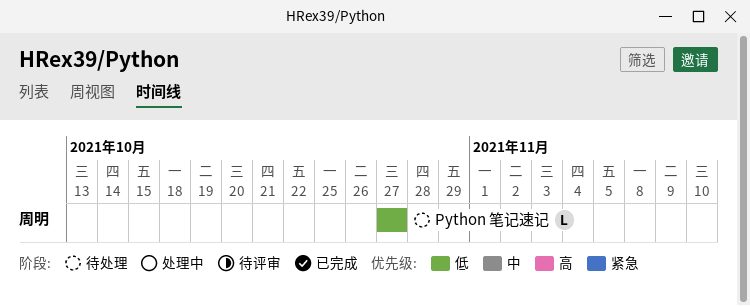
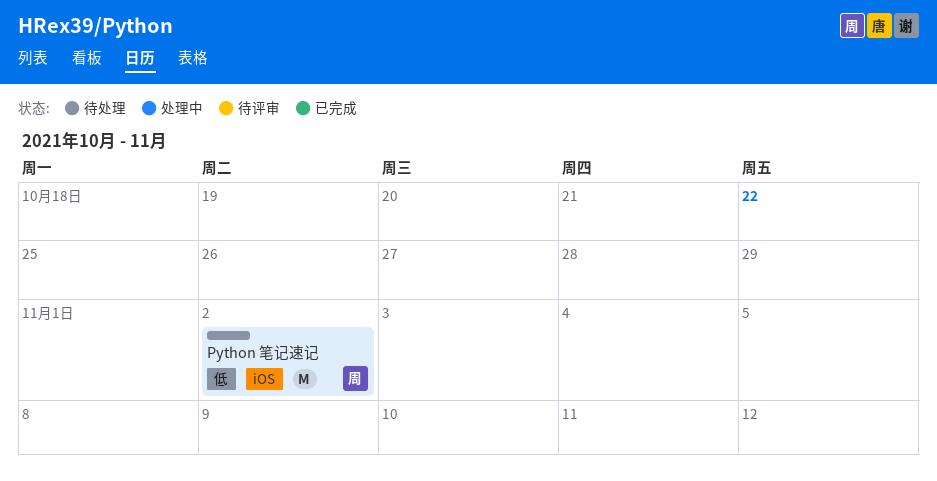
Python 笔记速记, estimate: L -> M
Python 笔记速记, due: Oct 27 -> Nov 2

